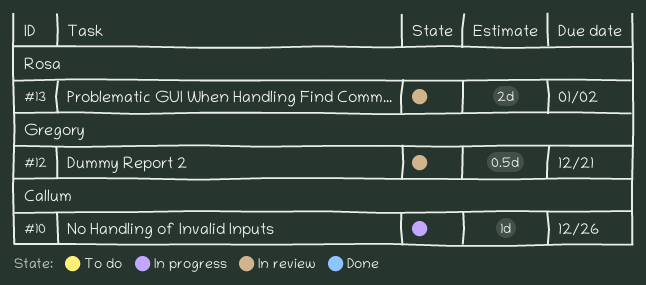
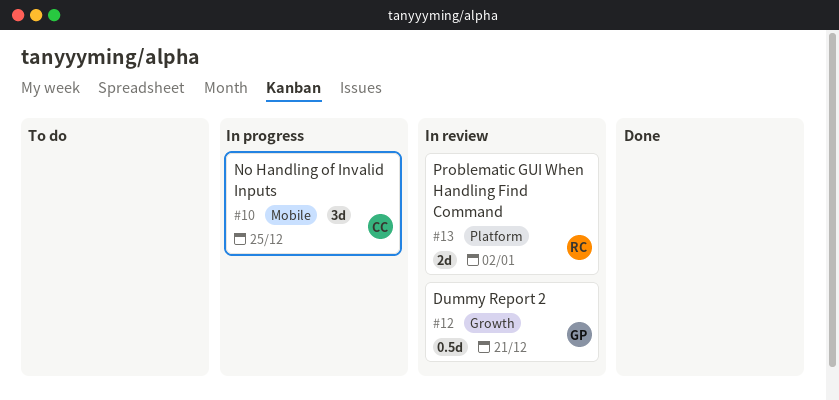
#10, estimate: 1d -> 3d
#10, due: Dec 26 -> Dec 25

